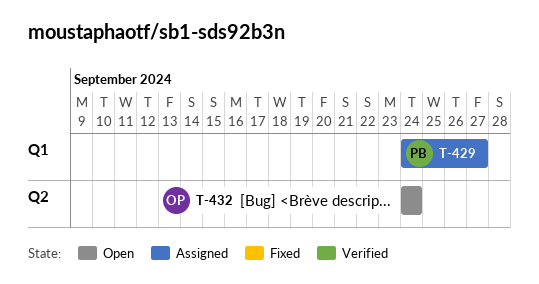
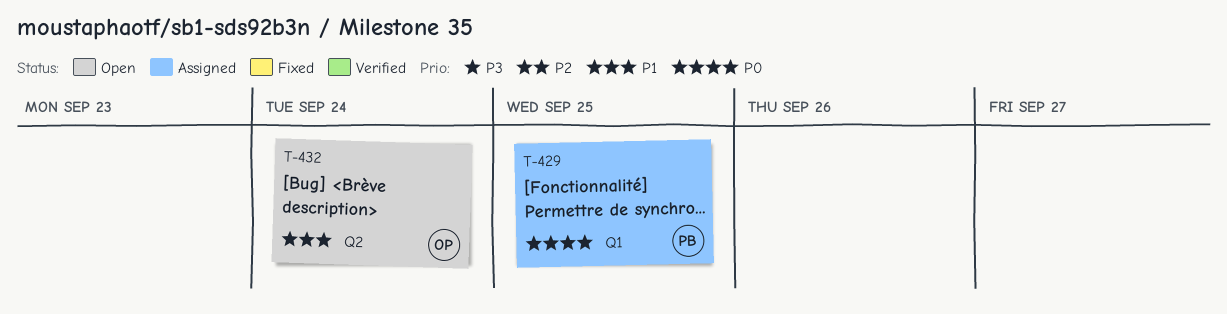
T-429, due: Sep 27 -> Sep 25

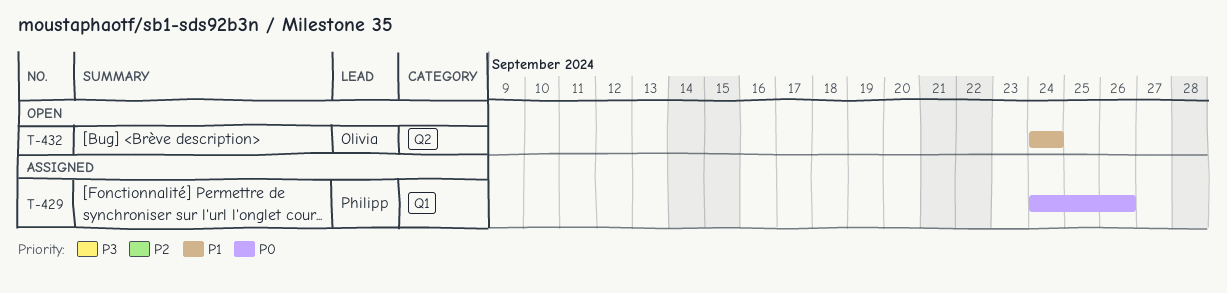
T-429, due: Sep 25 -> Sep 26

